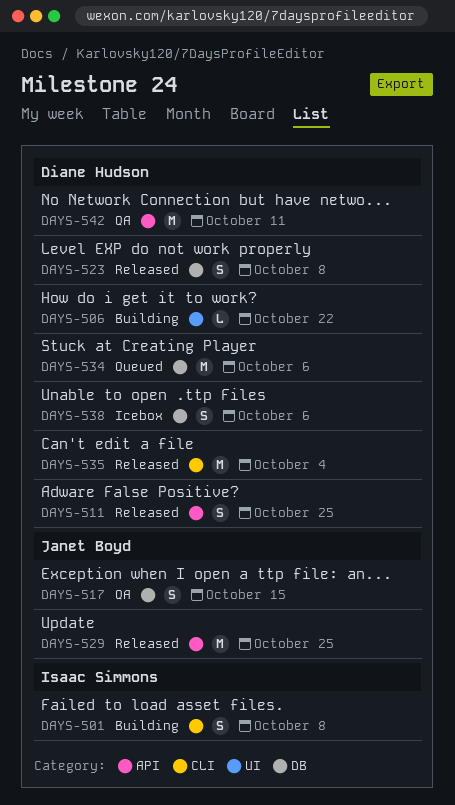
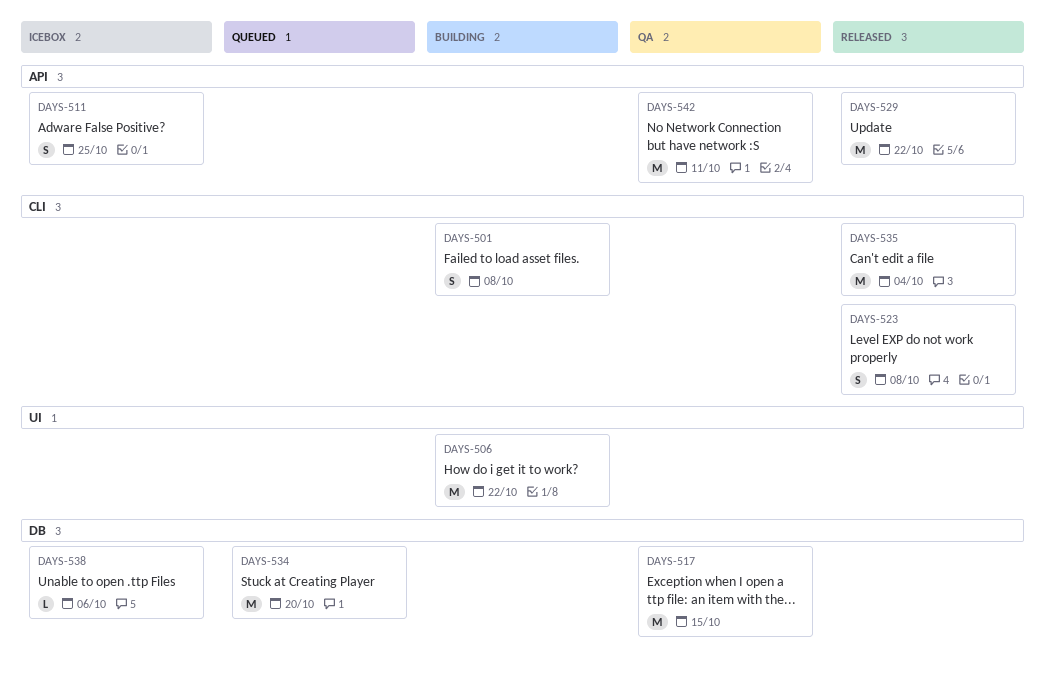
DAYS-506, estimate: L -> M
DAYS-511, status: Released -> Icebox
DAYS-517, estimate: S -> M
DAYS-523, label: DB -> CLI
DAYS-529, due: Oct 25 -> Oct 22
DAYS-534, due: Oct 6 -> Oct 20
DAYS-538, estimate: S -> L

